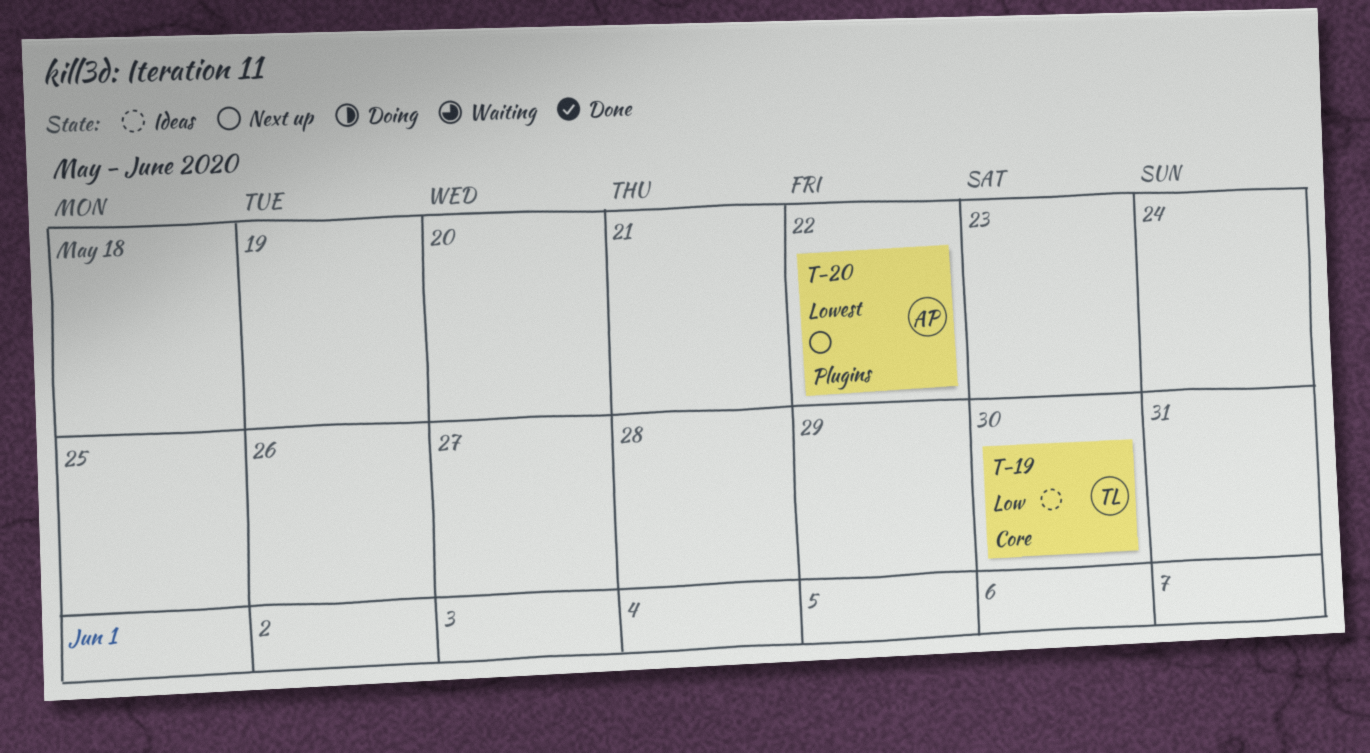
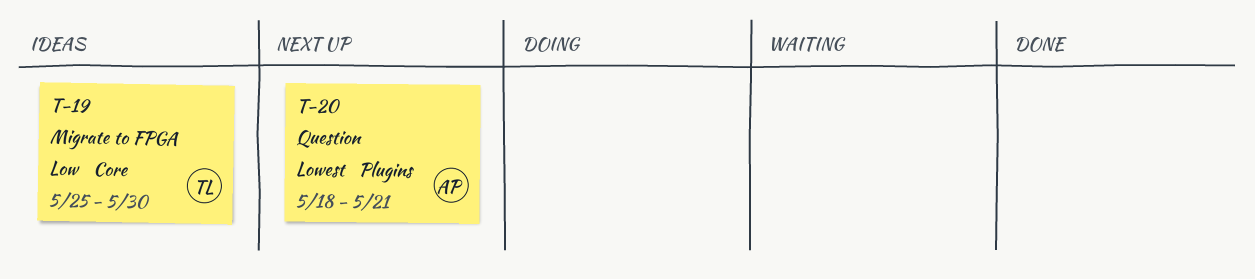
T-20, due: May 22 -> May 21

